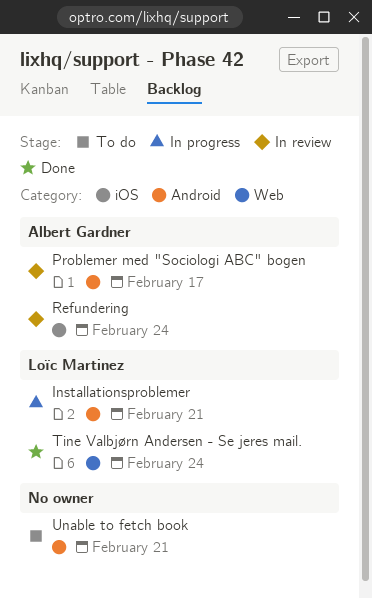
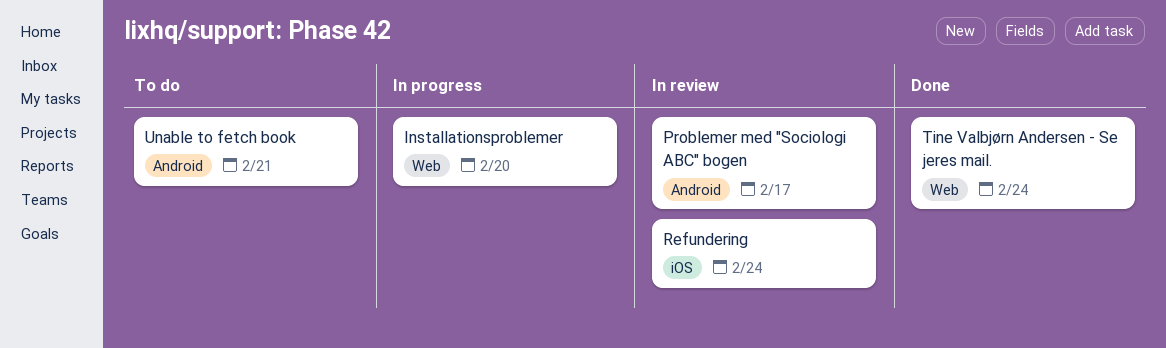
Installationsproblemer, label: Android -> Web
Installationsproblemer, due: Feb 21 -> Feb 20

